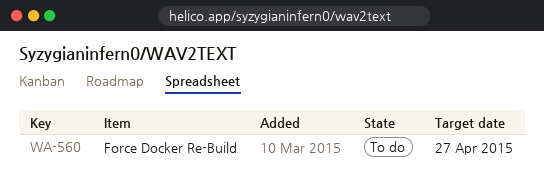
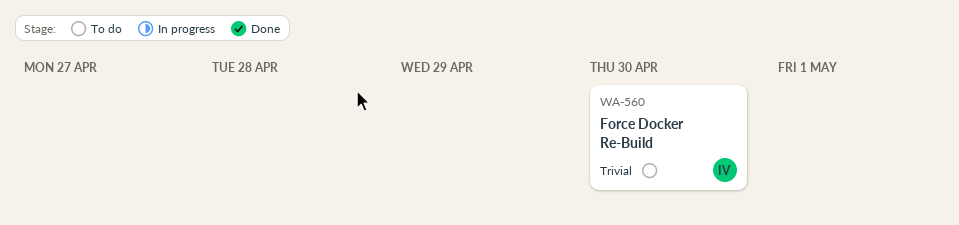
WA-560, due: Apr 27 -> Apr 30

